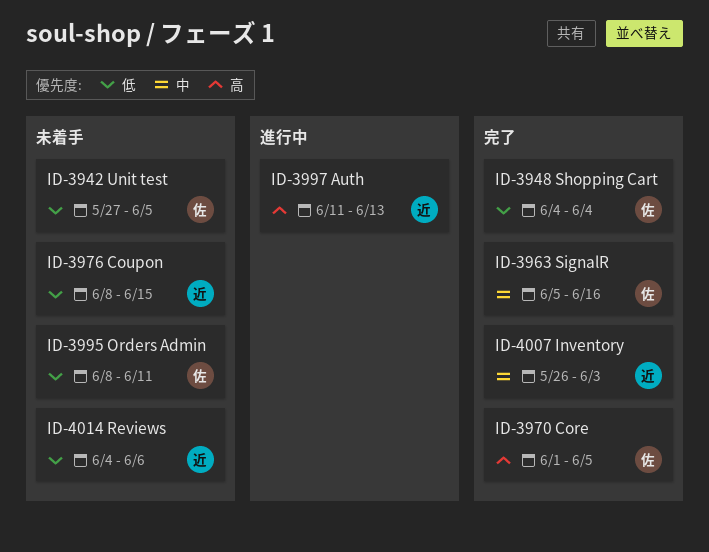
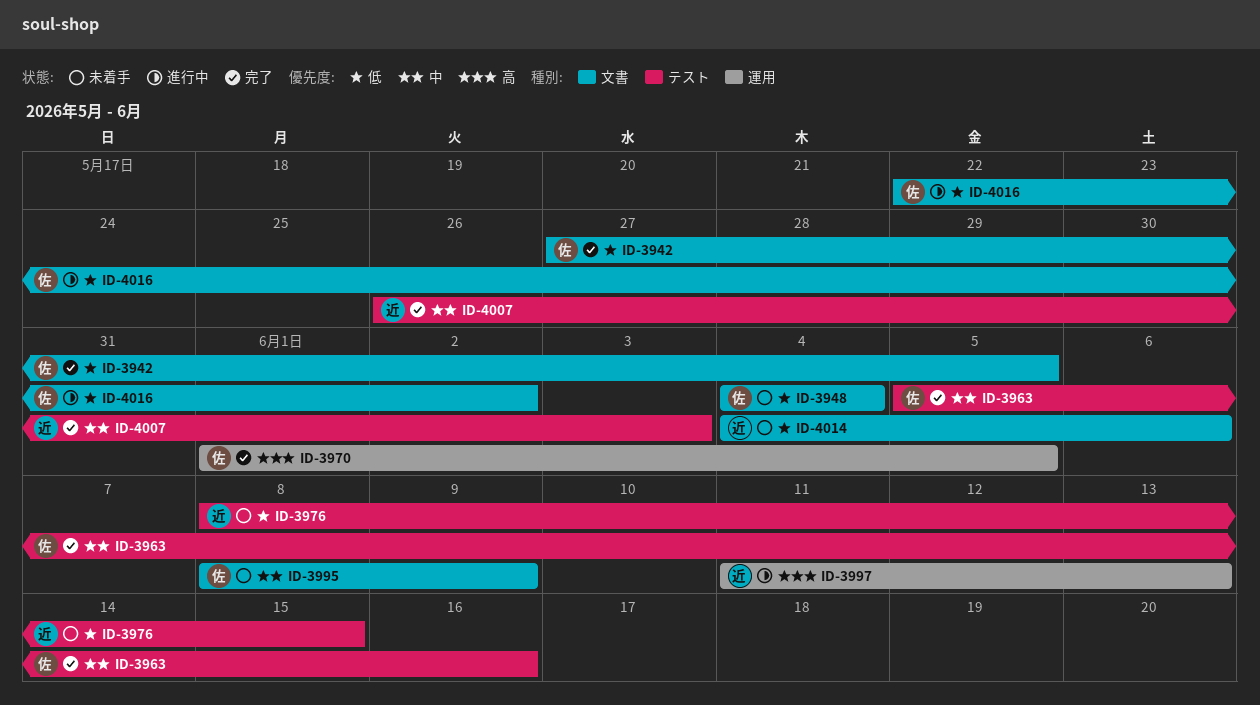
ID-3942, status: 未着手 -> 完了
ID-3948, status: 完了 -> 未着手
ID-3995, priority: 低 -> 中
ID-3995, due: Jun 11 -> Jun 9
ID-4016: none -> present

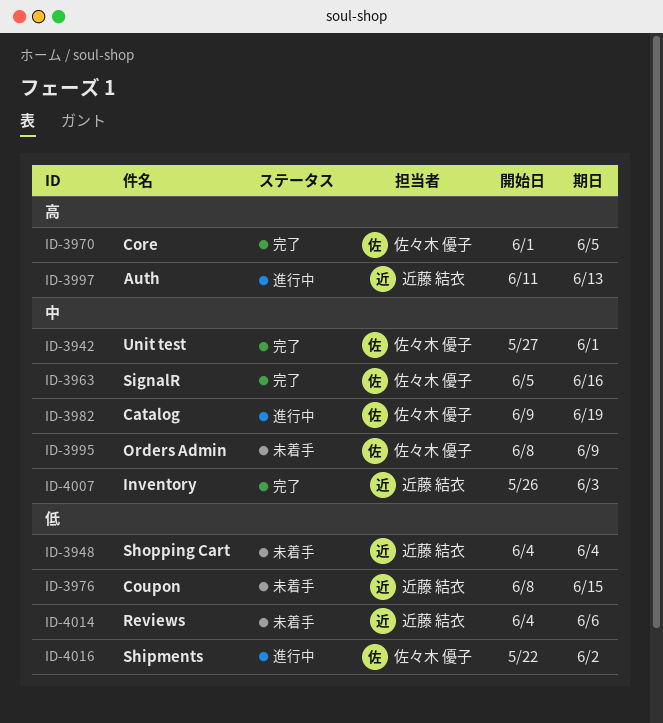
ID-3942, priority: 低 -> 中
ID-3942, due: Jun 5 -> Jun 1
ID-3948, owner: 佐々木 優子 -> 近藤 結衣
ID-3982: none -> present

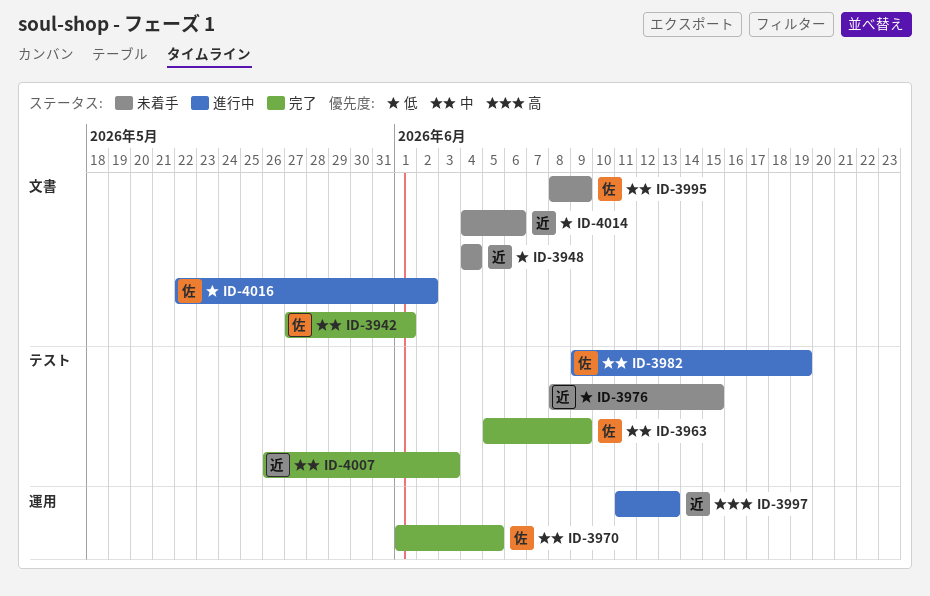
ID-3963, due: Jun 16 -> Jun 9
ID-3970, priority: 高 -> 中

